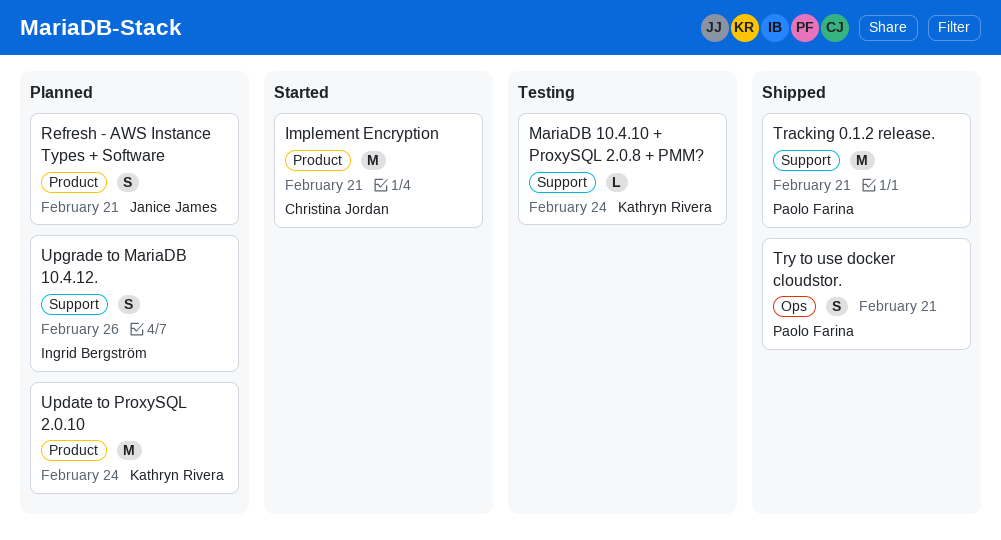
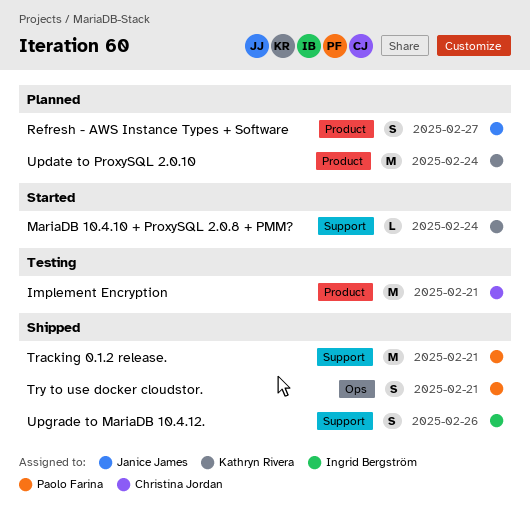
Implement Encryption, status: Started -> Testing
MariaDB 10.4.10 + ProxySQL 2.0.8 + PMM?, status: Testing -> Started
Refresh - AWS Instance Types + Software, due: Feb 21 -> Feb 27
Upgrade to MariaDB 10.4.12., status: Planned -> Shipped

